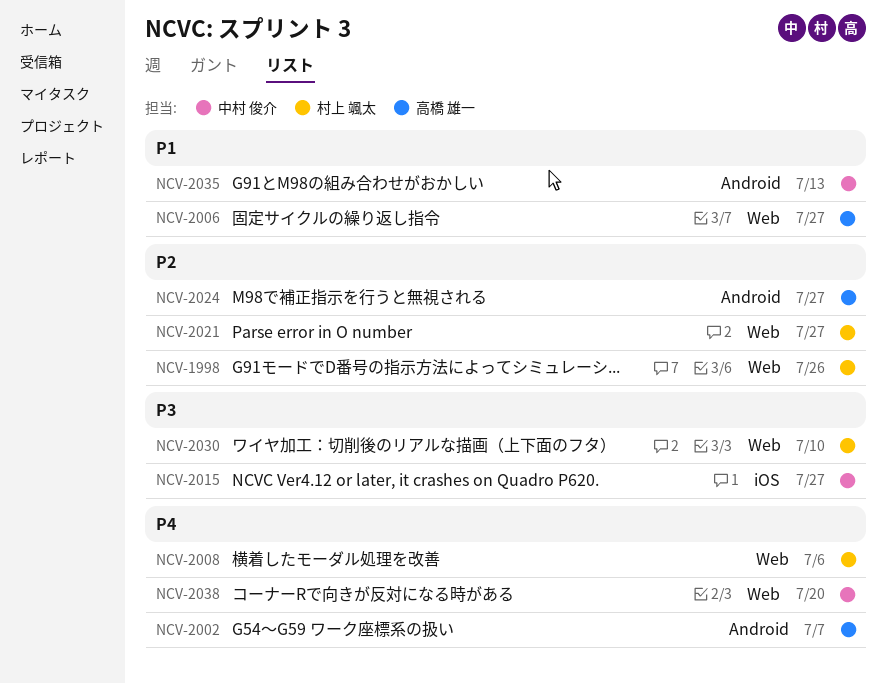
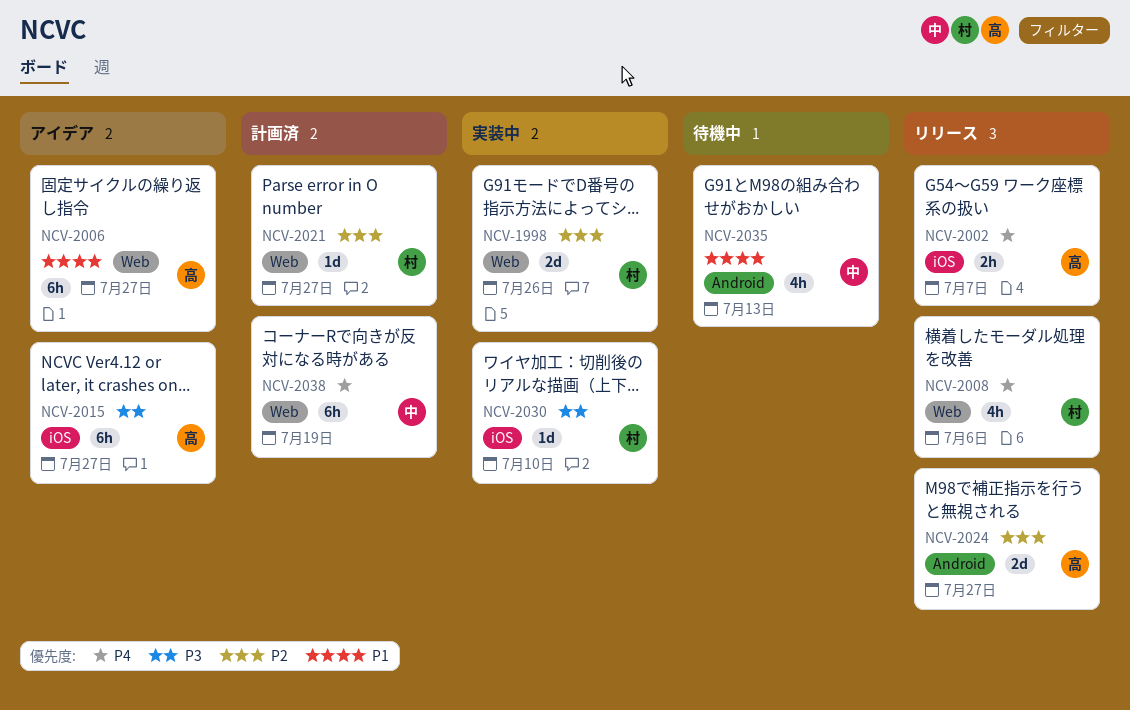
NCV-2002, label: Android -> iOS
NCV-2015, owner: 中村 俊介 -> 高橋 雄一
NCV-2030, label: Web -> iOS
NCV-2038, due: Jul 20 -> Jul 19

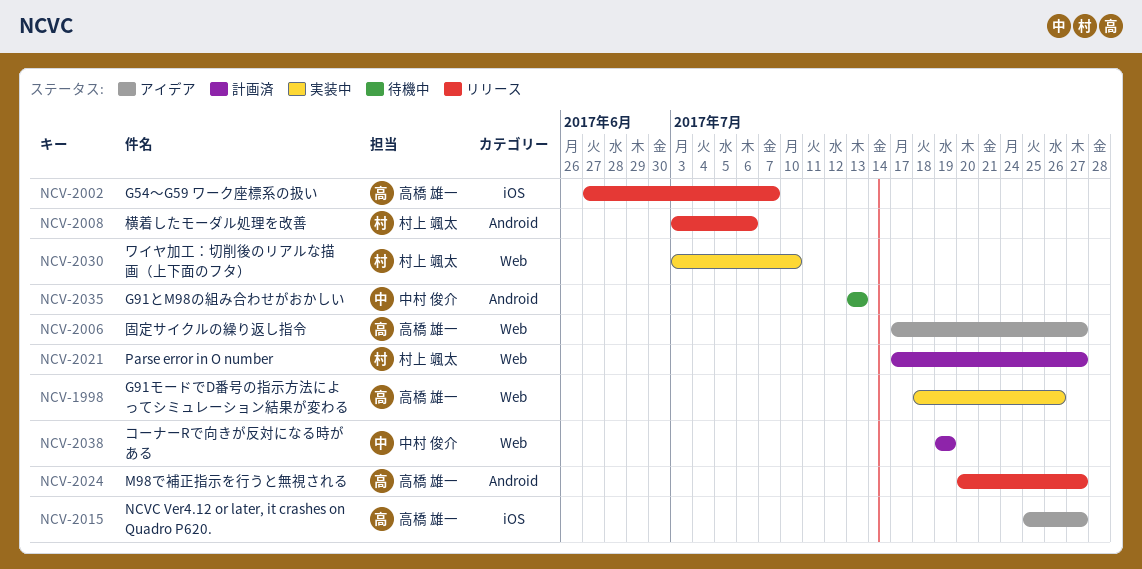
NCV-1998, owner: 村上 颯太 -> 高橋 雄一
NCV-2008, label: Web -> Android
NCV-2030, label: iOS -> Web

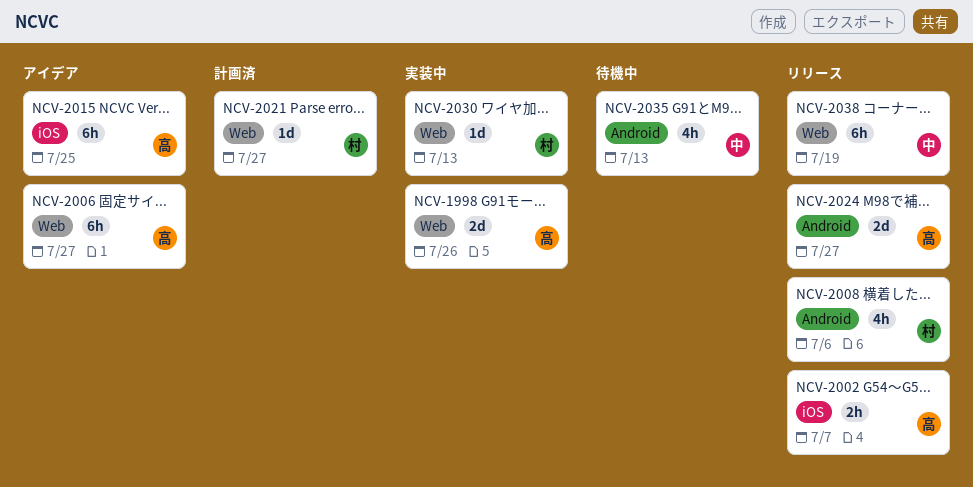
NCV-2015, due: Jul 27 -> Jul 25
NCV-2030, due: Jul 10 -> Jul 13
NCV-2038, status: 計画済 -> リリース

